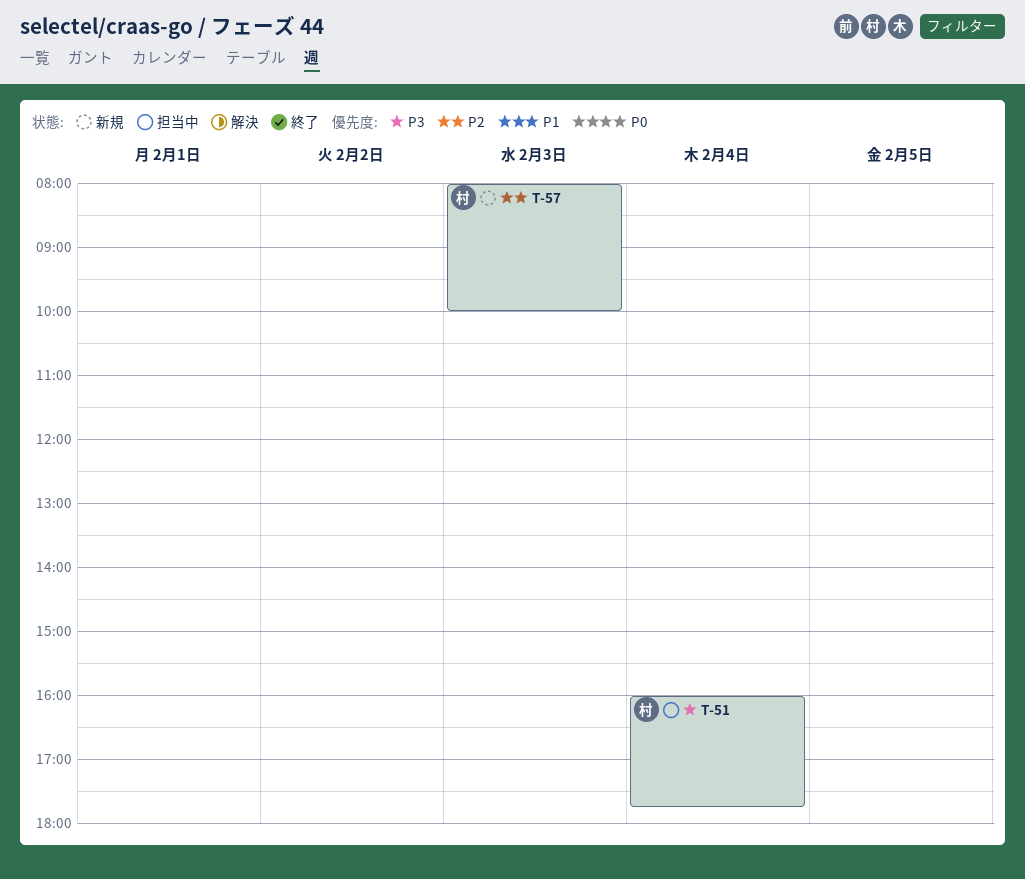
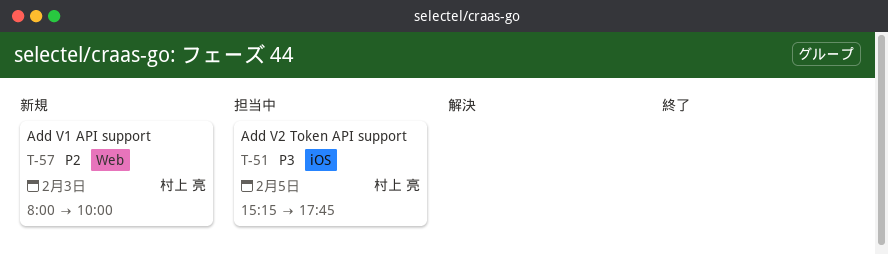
T-51, day: Feb 4 -> Feb 5
T-51, begins: 16:00 -> 15:15

